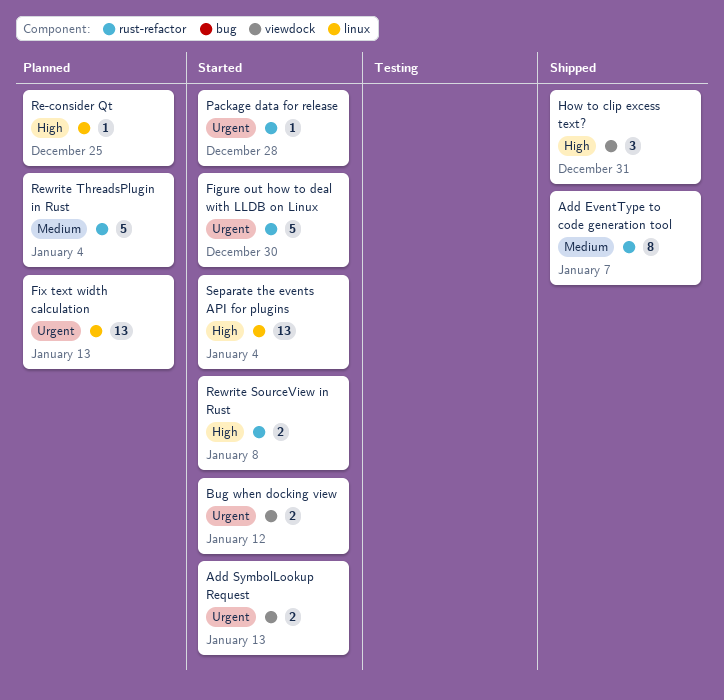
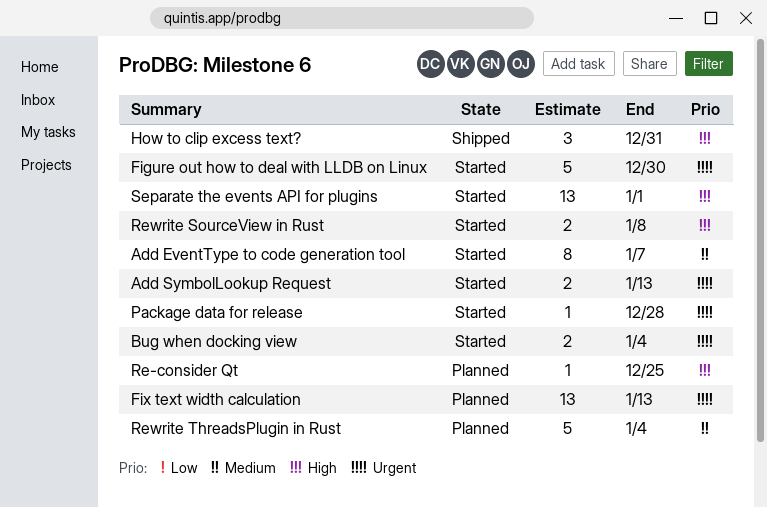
Add EventType to code generation tool, status: Shipped -> Started
Bug when docking view, due: Jan 12 -> Jan 4
Separate the events API for plugins, due: Jan 4 -> Jan 1

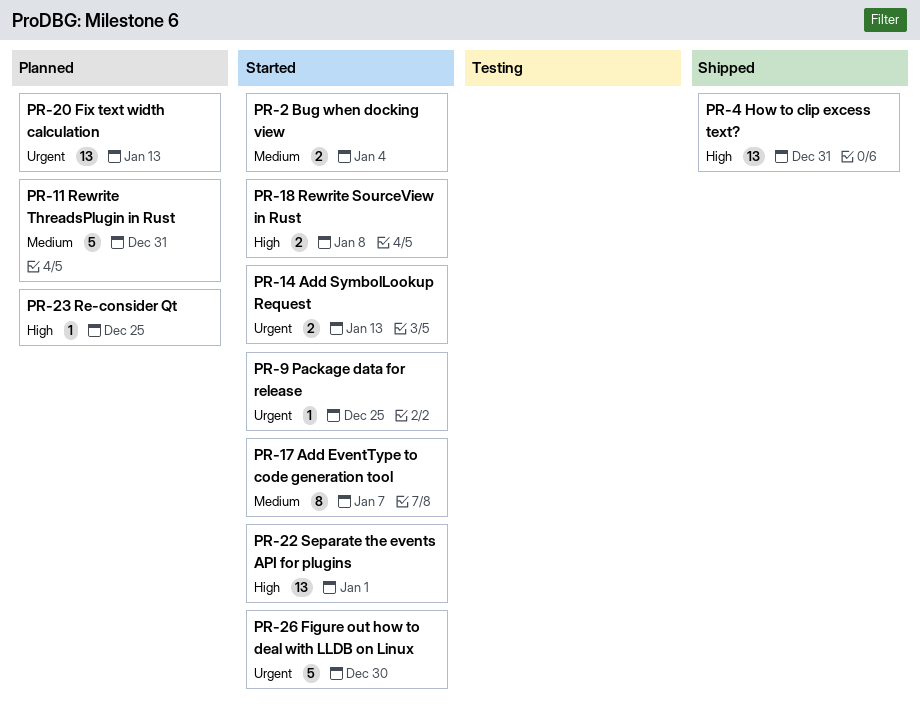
Bug when docking view, priority: Urgent -> Medium
How to clip excess text?, estimate: 3 -> 13
Package data for release, due: Dec 28 -> Dec 25
Rewrite ThreadsPlugin in Rust, due: Jan 4 -> Dec 31

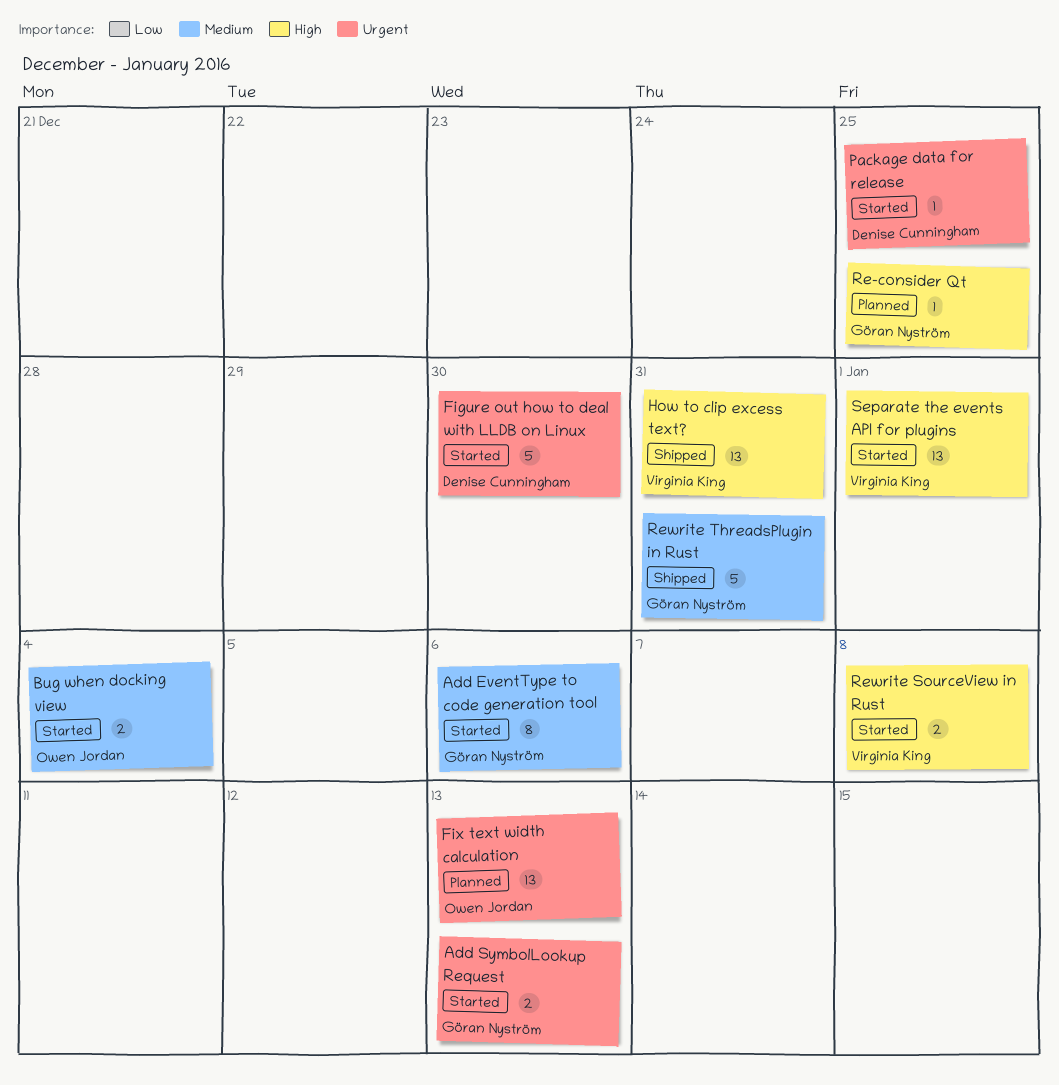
Add EventType to code generation tool, due: Jan 7 -> Jan 6
Rewrite ThreadsPlugin in Rust, status: Planned -> Shipped

